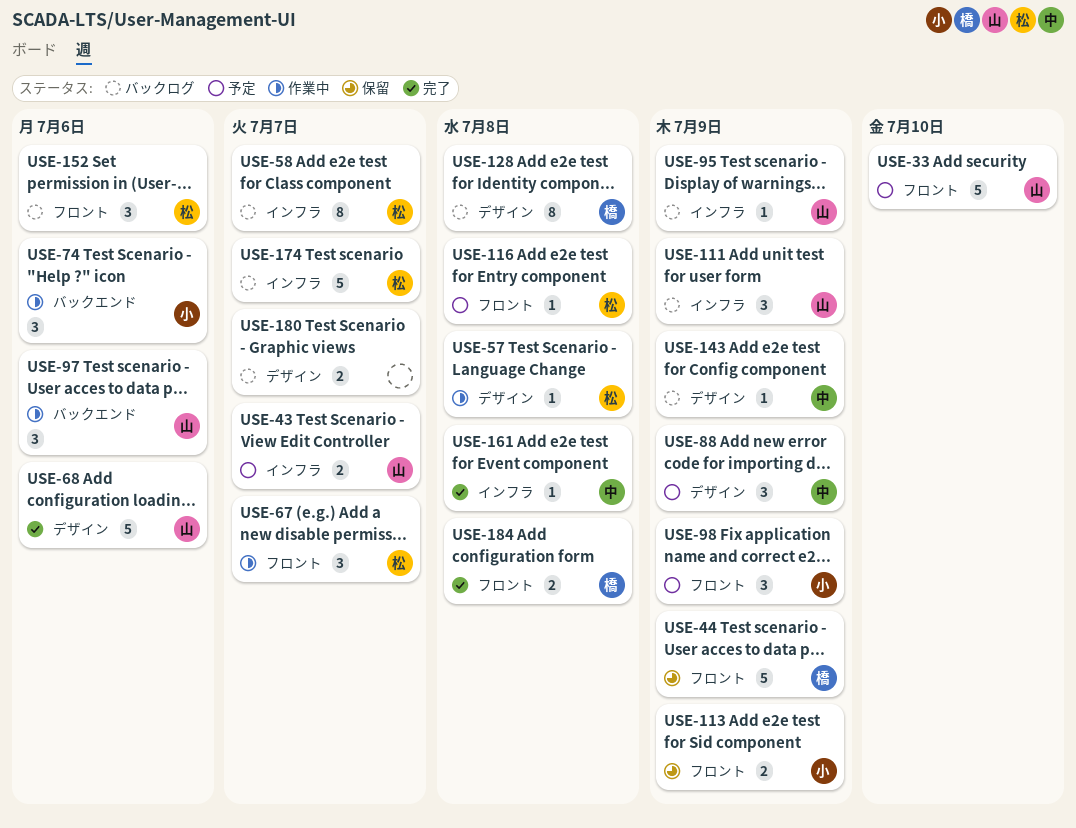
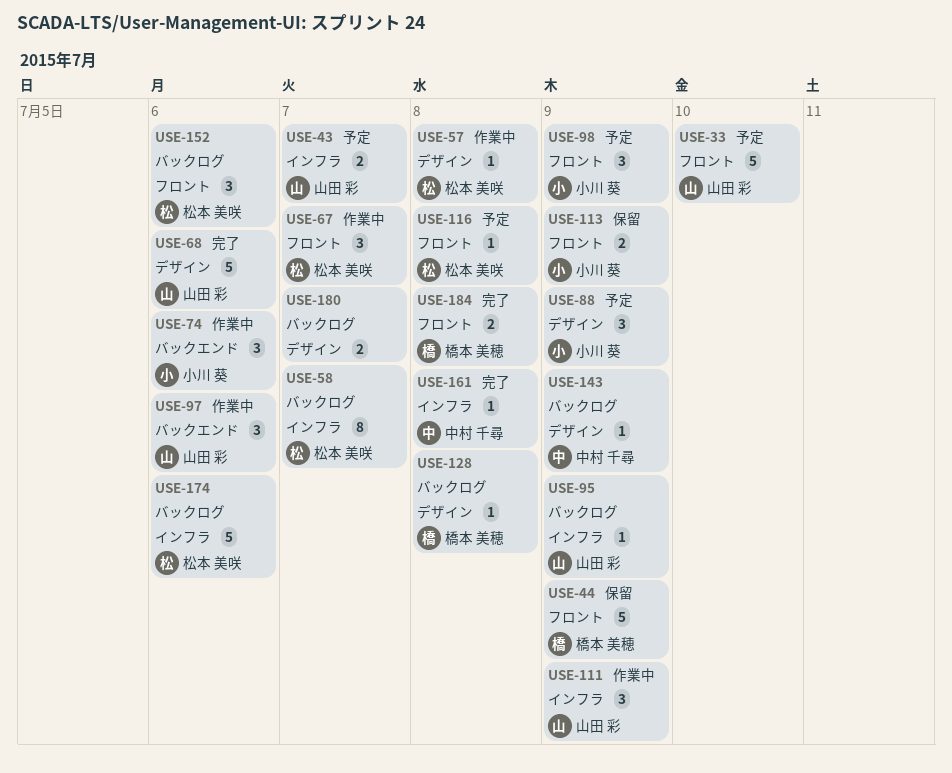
USE-88, owner: 中村 千尋 -> 小川 葵
USE-111, status: バックログ -> 作業中
USE-128, estimate: 8 -> 1
USE-174, due: Jul 7 -> Jul 6

